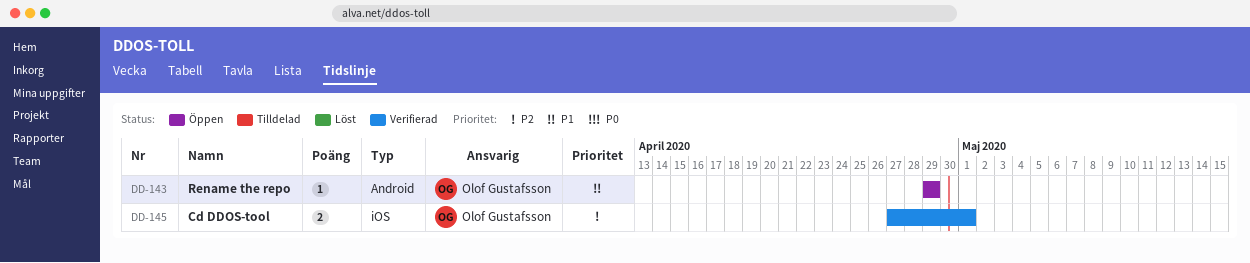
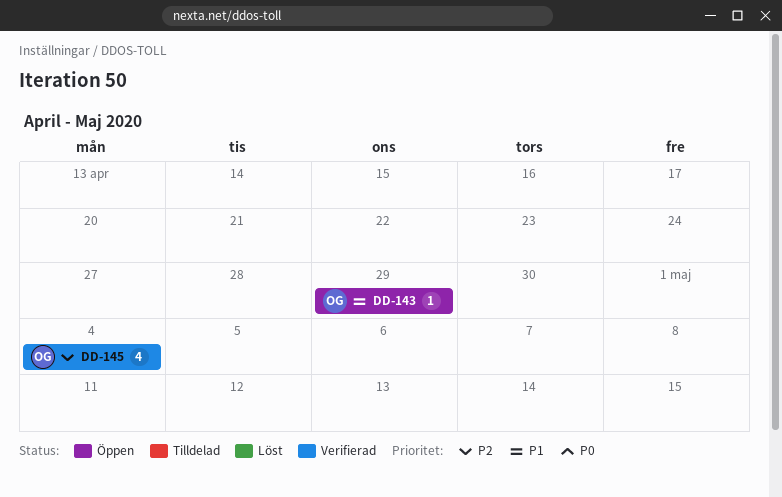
DD-145, estimate: 2 -> 4
DD-145, start: Apr 27 -> May 4
DD-145, due: May 1 -> May 4

